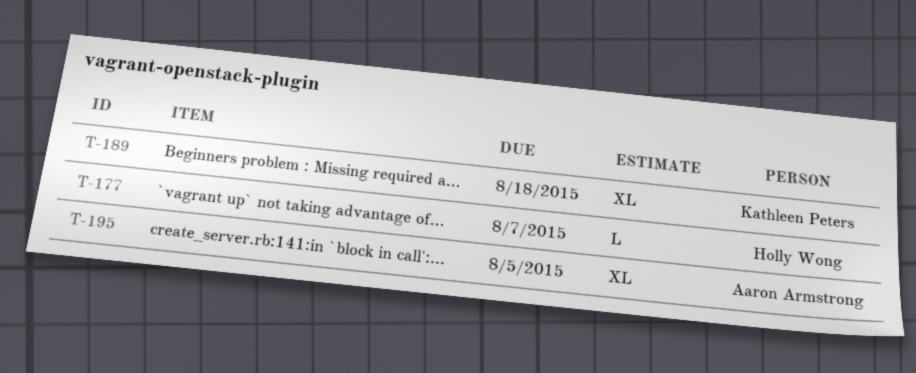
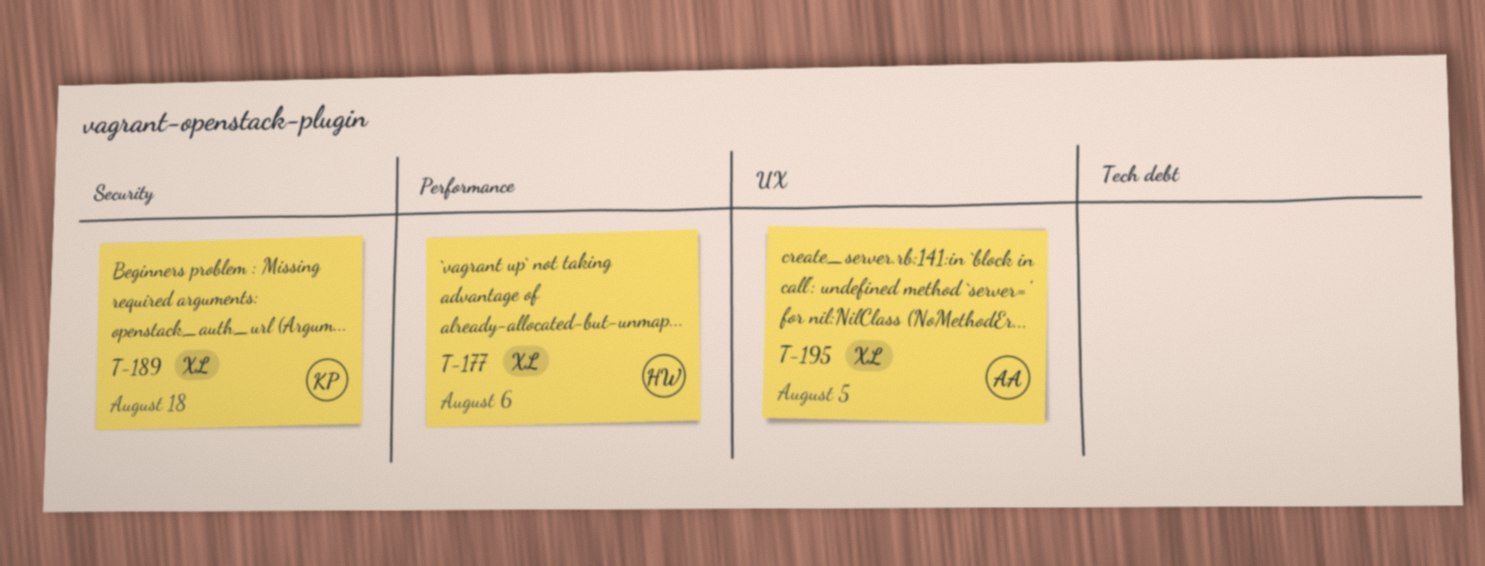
T-177, estimate: L -> XL
T-177, due: Aug 7 -> Aug 6

